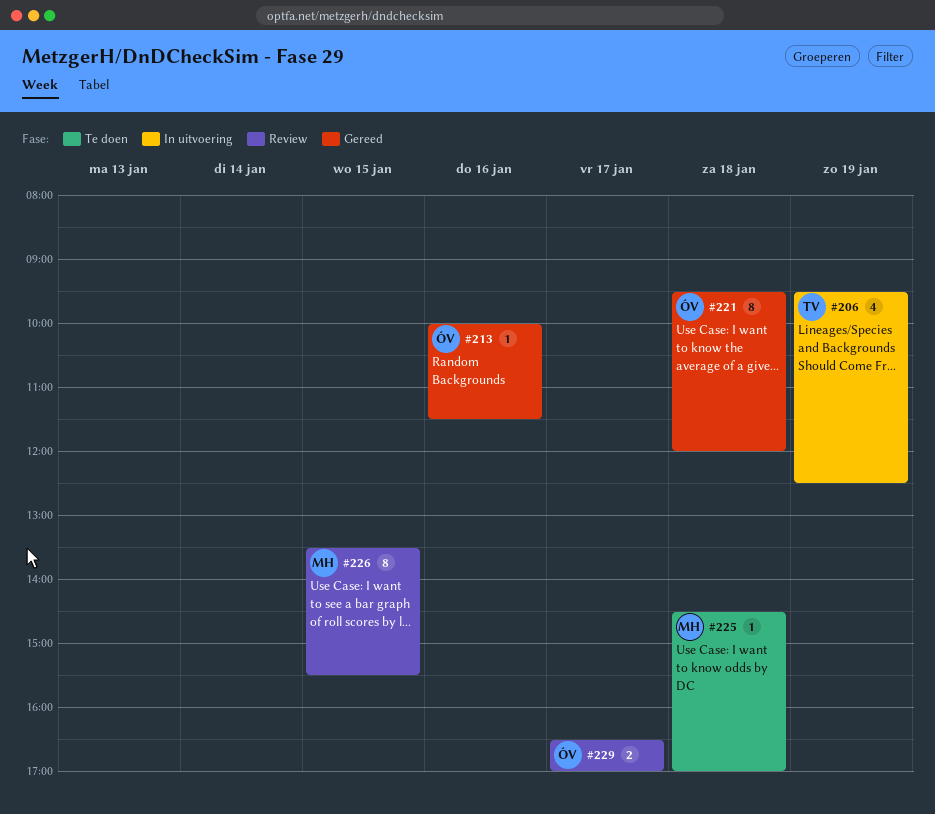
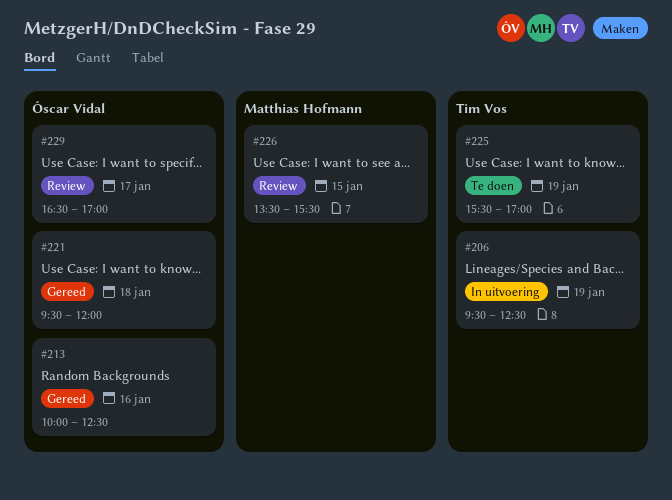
#213, ends: 11:30 -> 12:30
#225, owner: Matthias Hofmann -> Tim Vos
#225, day: Jan 18 -> Jan 19
#225, begins: 14:30 -> 15:30

